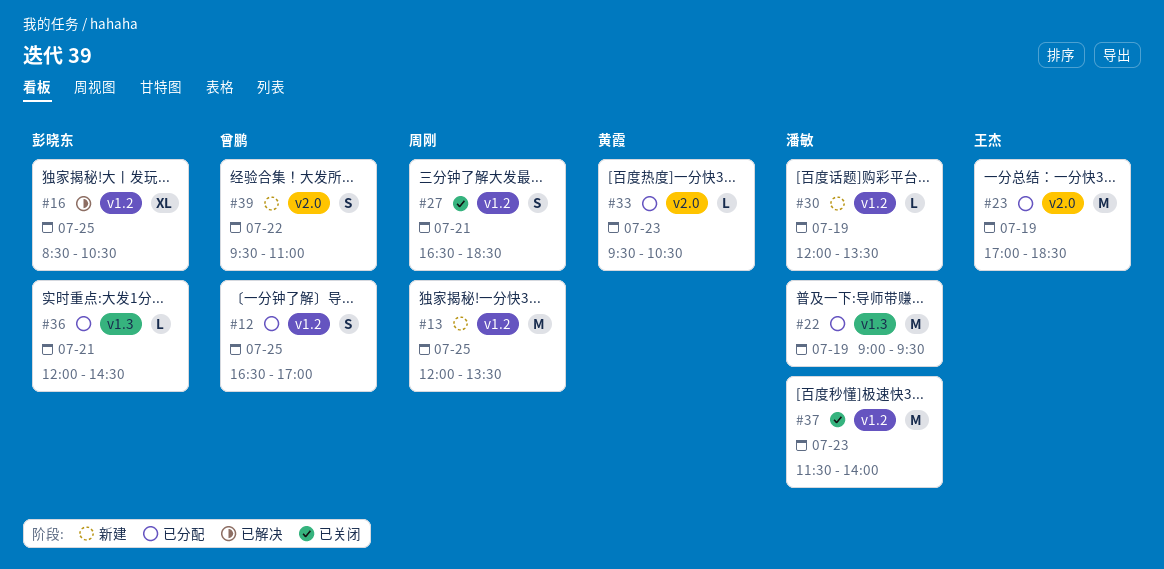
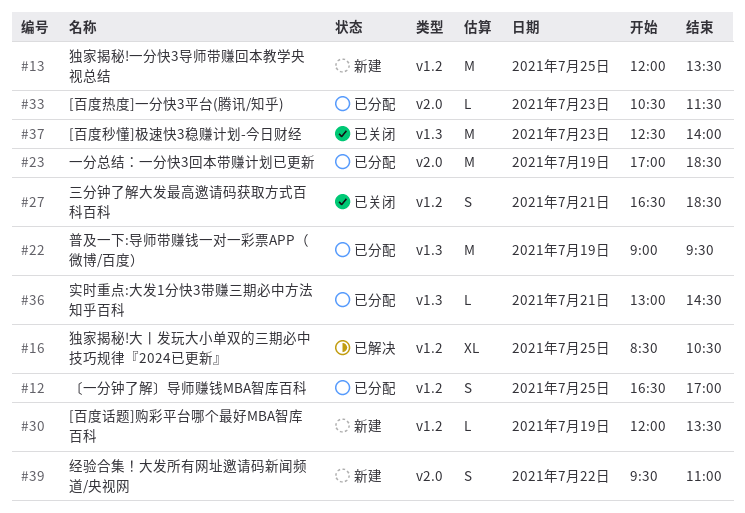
#33, begins: 09:30 -> 10:30
#33, ends: 10:30 -> 11:30
#36, begins: 12:00 -> 13:00
#37, label: v1.2 -> v1.3
#37, begins: 11:30 -> 12:30

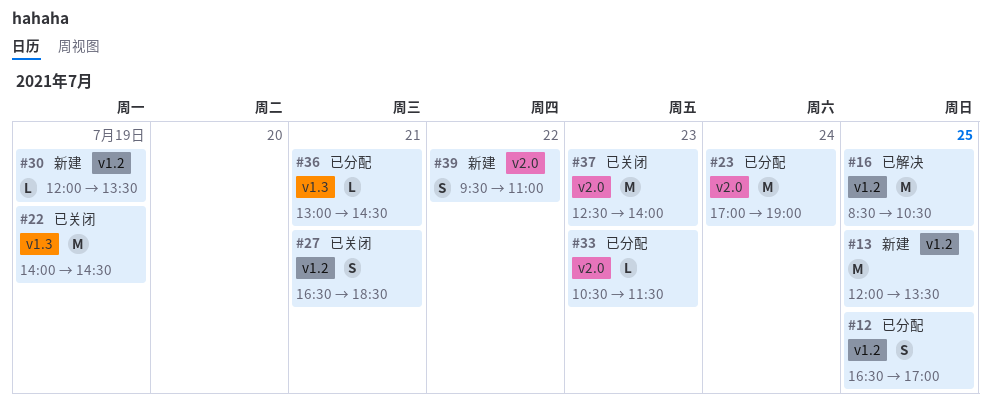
#16, estimate: XL -> M
#22, status: 已分配 -> 已关闭
#22, begins: 09:00 -> 14:00
#22, ends: 09:30 -> 14:30
#23, day: Jul 19 -> Jul 24
#23, ends: 18:30 -> 19:00
#37, label: v1.3 -> v2.0

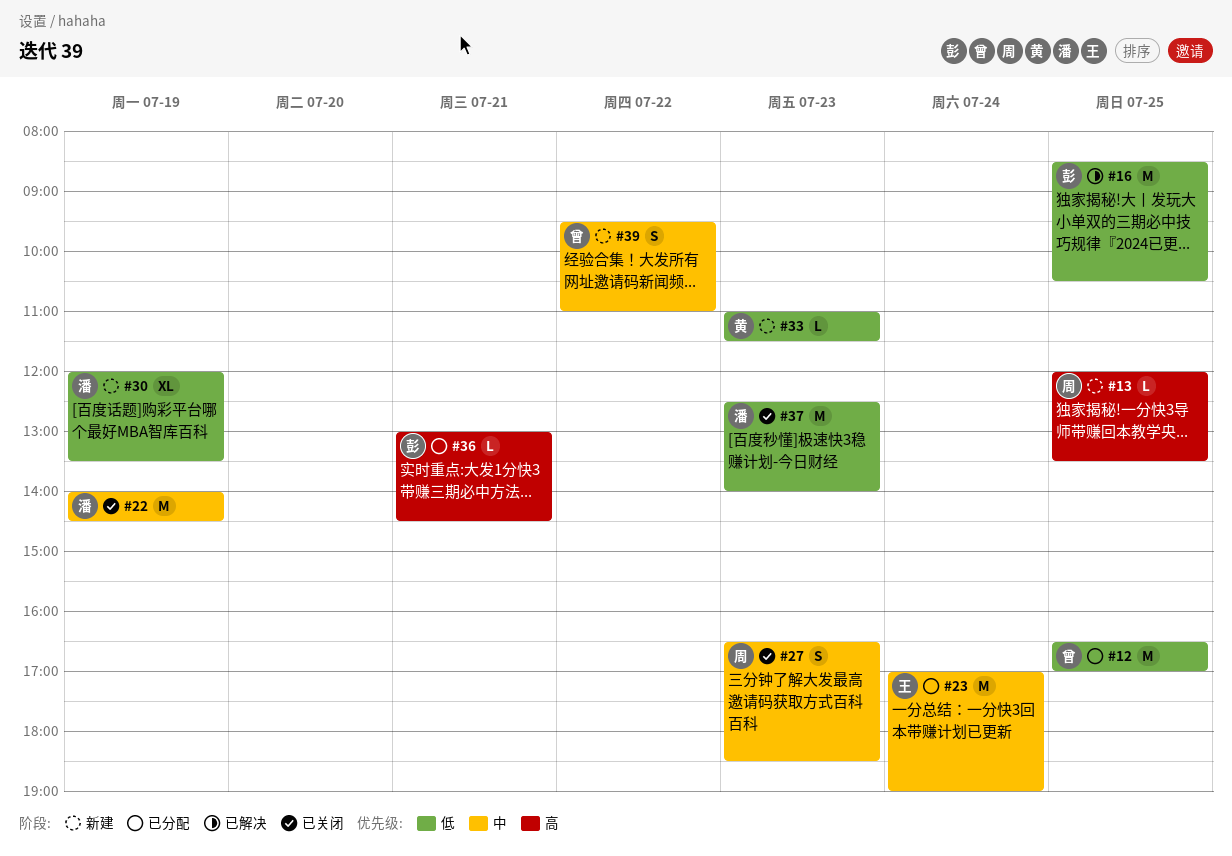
#12, estimate: S -> M
#13, estimate: M -> L
#27, day: Jul 21 -> Jul 23
#30, estimate: L -> XL
#33, status: 已分配 -> 新建
#33, begins: 10:30 -> 11:00

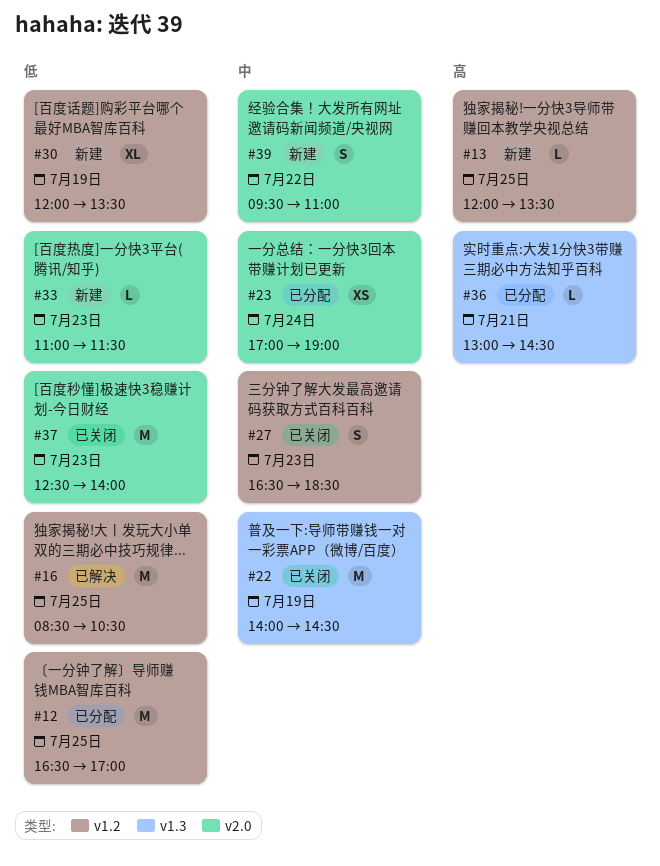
#23, estimate: M -> XS

